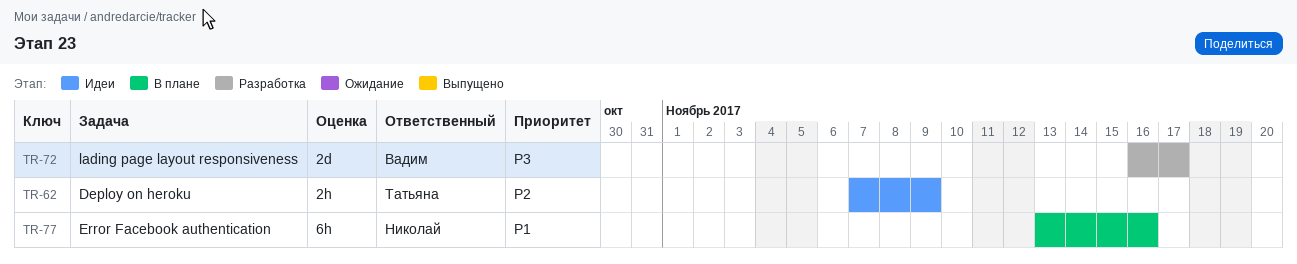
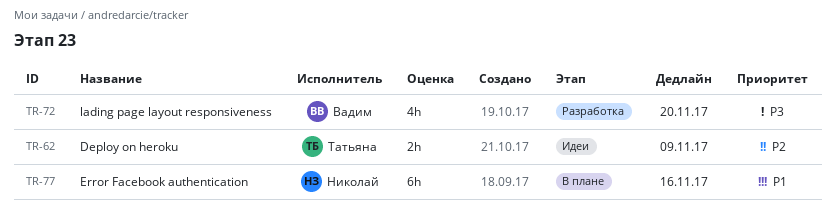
TR-72, estimate: 2d -> 4h
TR-72, due: Nov 17 -> Nov 20

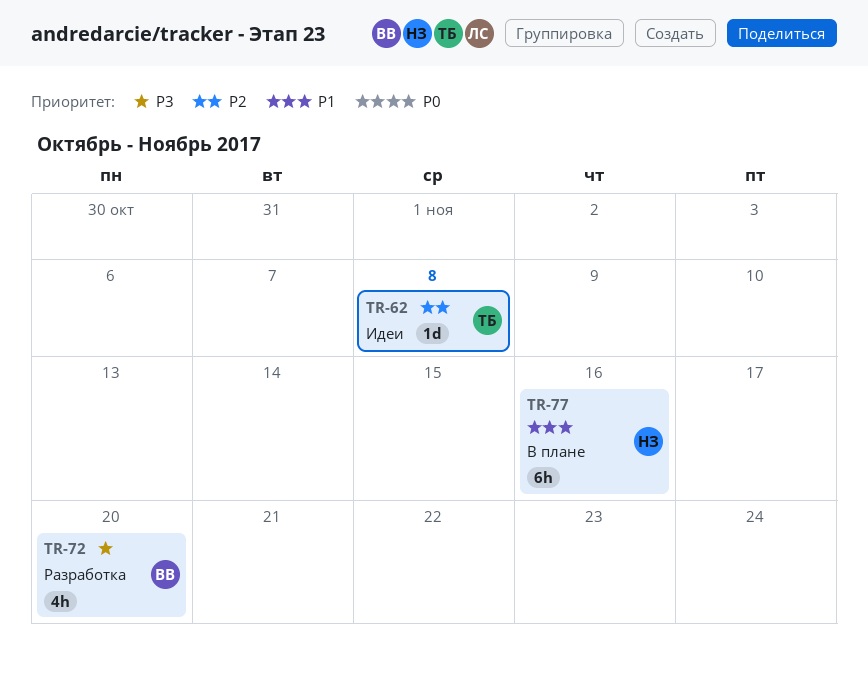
TR-62, estimate: 2h -> 1d
TR-62, due: Nov 9 -> Nov 8

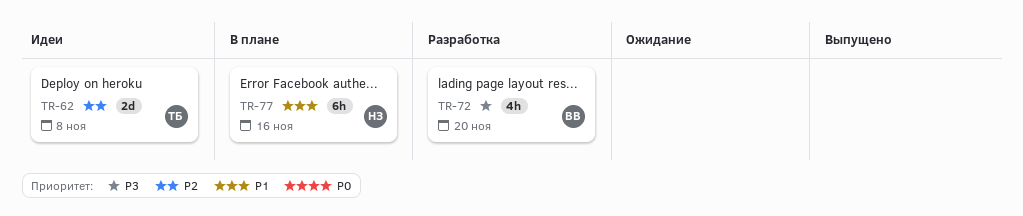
TR-62, estimate: 1d -> 2d

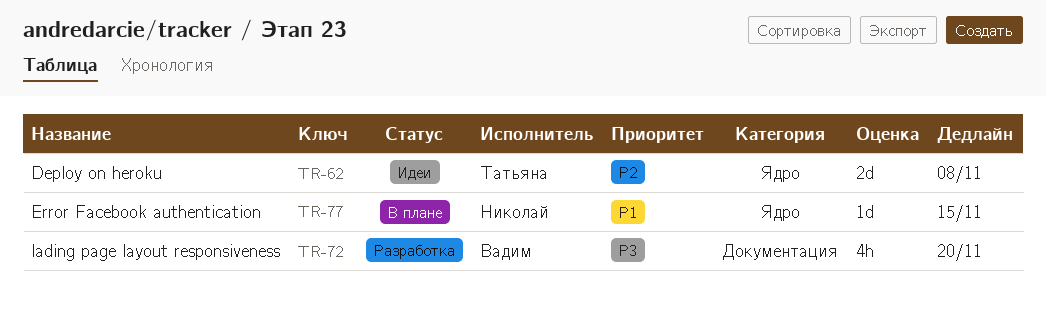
TR-77, estimate: 6h -> 1d
TR-77, due: Nov 16 -> Nov 15

